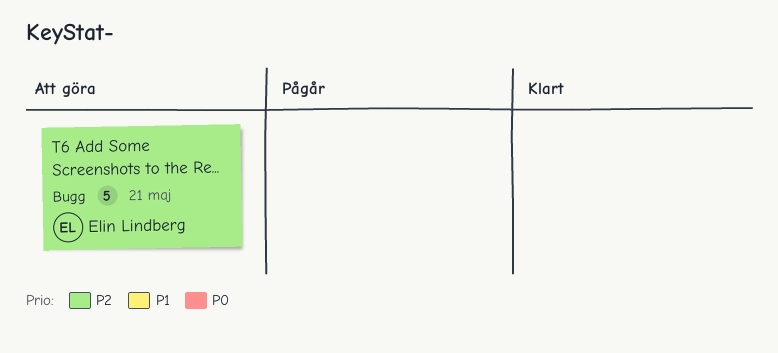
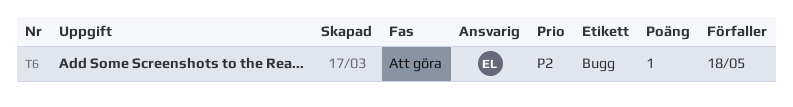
T6, estimate: 5 -> 1
T6, due: May 21 -> May 18

